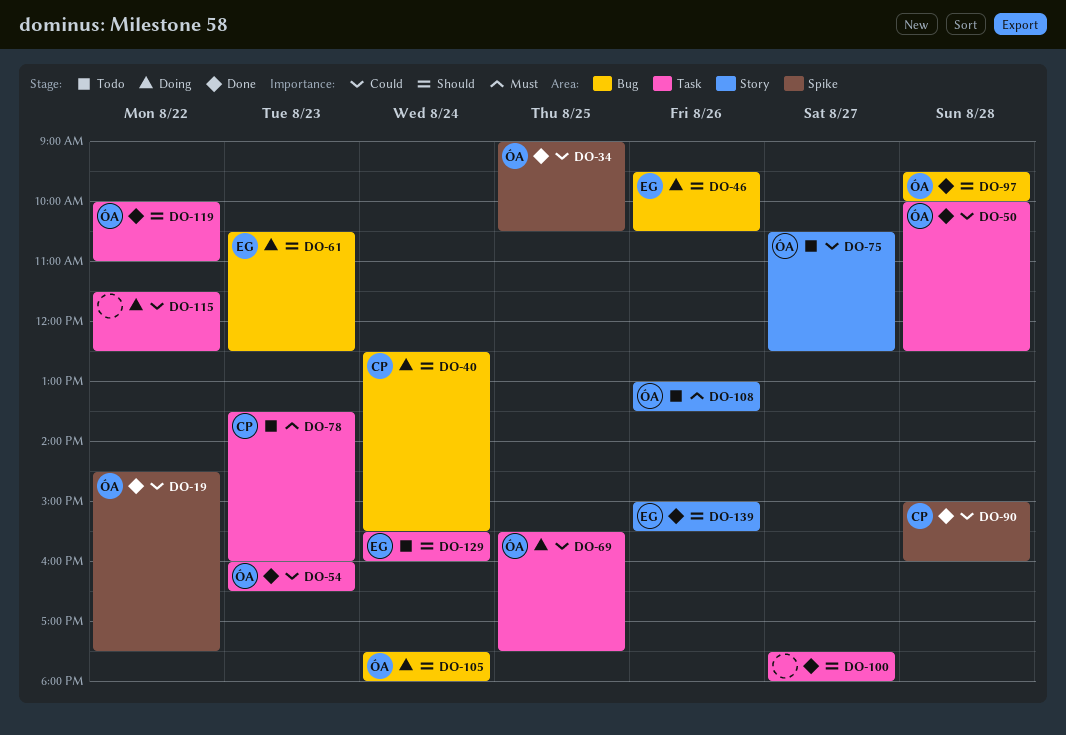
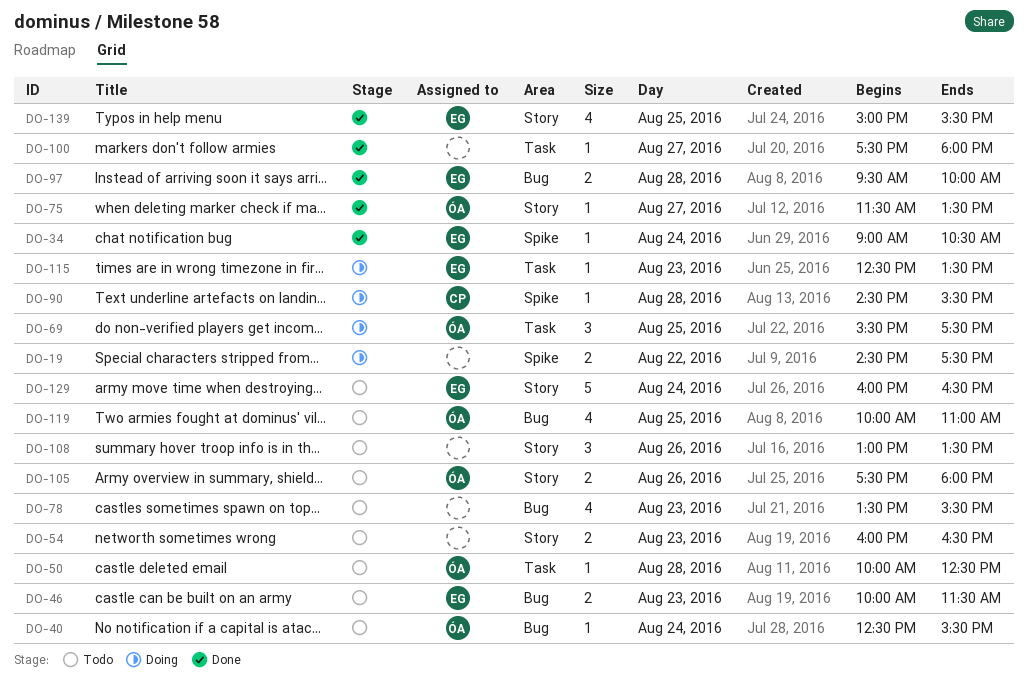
DO-19, status: Done -> Doing
DO-19, owner: ÓA -> none
DO-34, owner: ÓA -> EG
DO-34, day: Aug 25 -> Aug 24
DO-40, status: Doing -> Todo
DO-40, owner: CP -> ÓA
DO-46, status: Doing -> Todo
DO-46, day: Aug 26 -> Aug 23
DO-46, begins: 09:30 -> 10:00
DO-46, ends: 10:30 -> 11:30
DO-50, status: Done -> Todo
DO-54, status: Done -> Todo
DO-54, owner: ÓA -> none
DO-54, label: Task -> Story
DO-61: present -> none
DO-75, status: Todo -> Done
DO-75, begins: 10:30 -> 11:30
DO-75, ends: 12:30 -> 13:30
DO-78, owner: CP -> none
DO-78, label: Task -> Bug
DO-78, ends: 16:00 -> 15:30
DO-90, status: Done -> Doing
DO-90, begins: 15:00 -> 14:30
DO-90, ends: 16:00 -> 15:30
DO-97, owner: ÓA -> EG
DO-105, status: Doing -> Todo
DO-105, label: Bug -> Story
DO-105, day: Aug 24 -> Aug 26
DO-108, owner: ÓA -> none
DO-115, owner: none -> EG
DO-115, day: Aug 22 -> Aug 23
DO-115, begins: 11:30 -> 12:30
DO-115, ends: 12:30 -> 13:30
DO-119, status: Done -> Todo
DO-119, label: Task -> Bug
DO-119, day: Aug 22 -> Aug 25
DO-129, label: Task -> Story
DO-129, begins: 15:30 -> 16:00
DO-129, ends: 16:00 -> 16:30
DO-139, day: Aug 26 -> Aug 25

